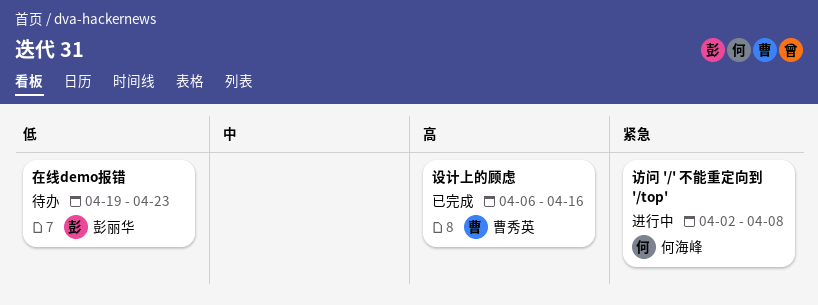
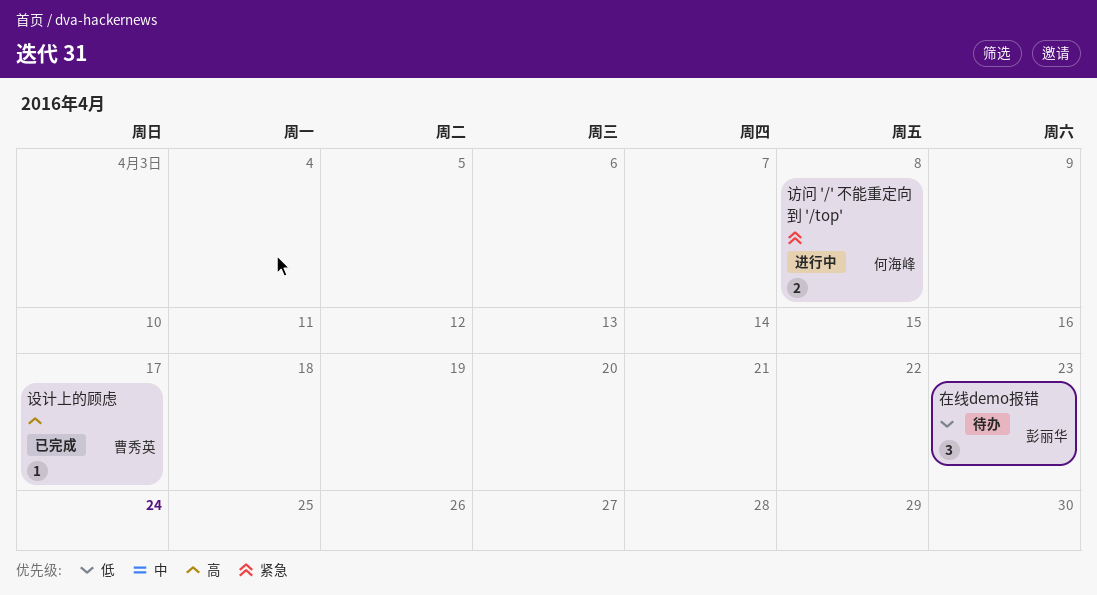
设计上的顾虑, due: Apr 16 -> Apr 17

